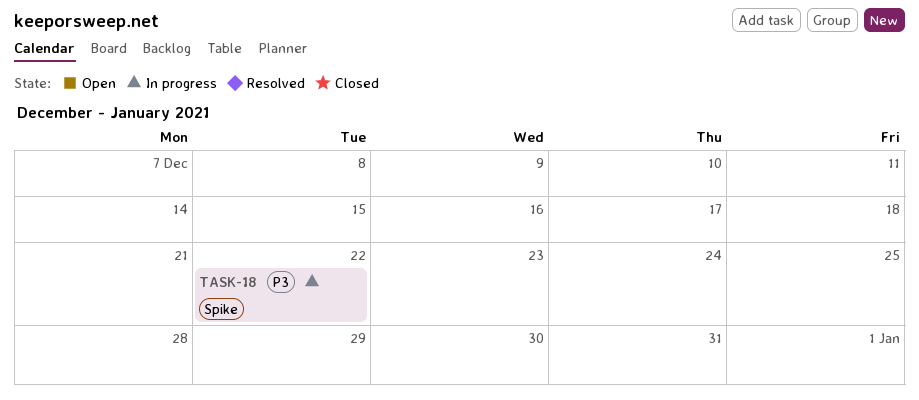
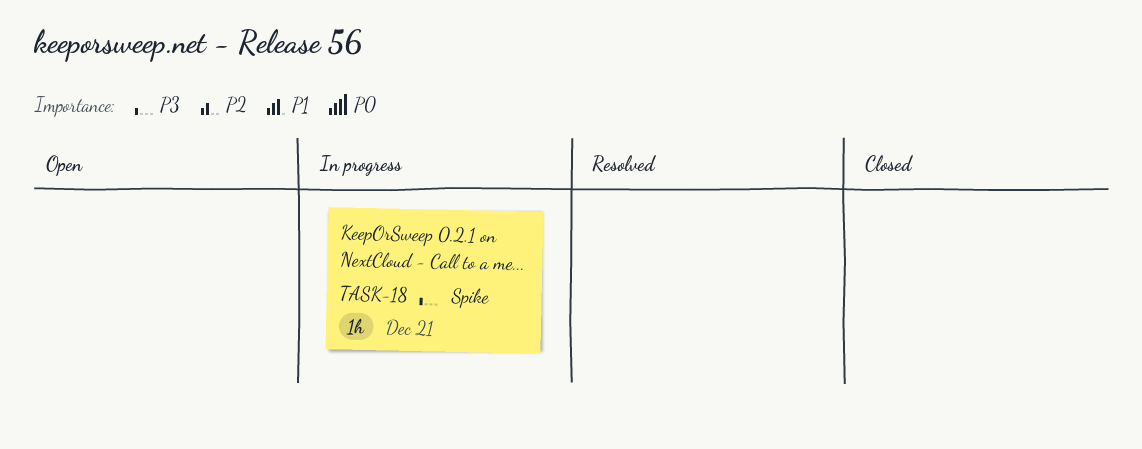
TASK-18, due: Dec 22 -> Dec 21

